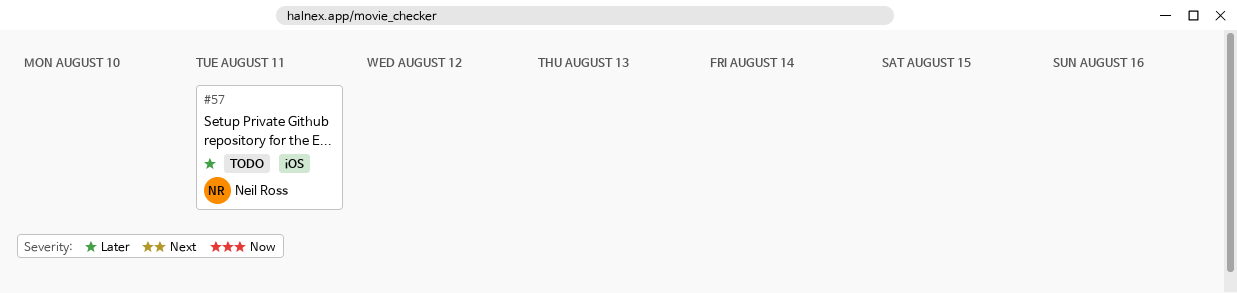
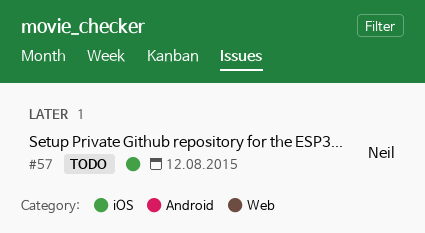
#57, due: Aug 11 -> Aug 12

